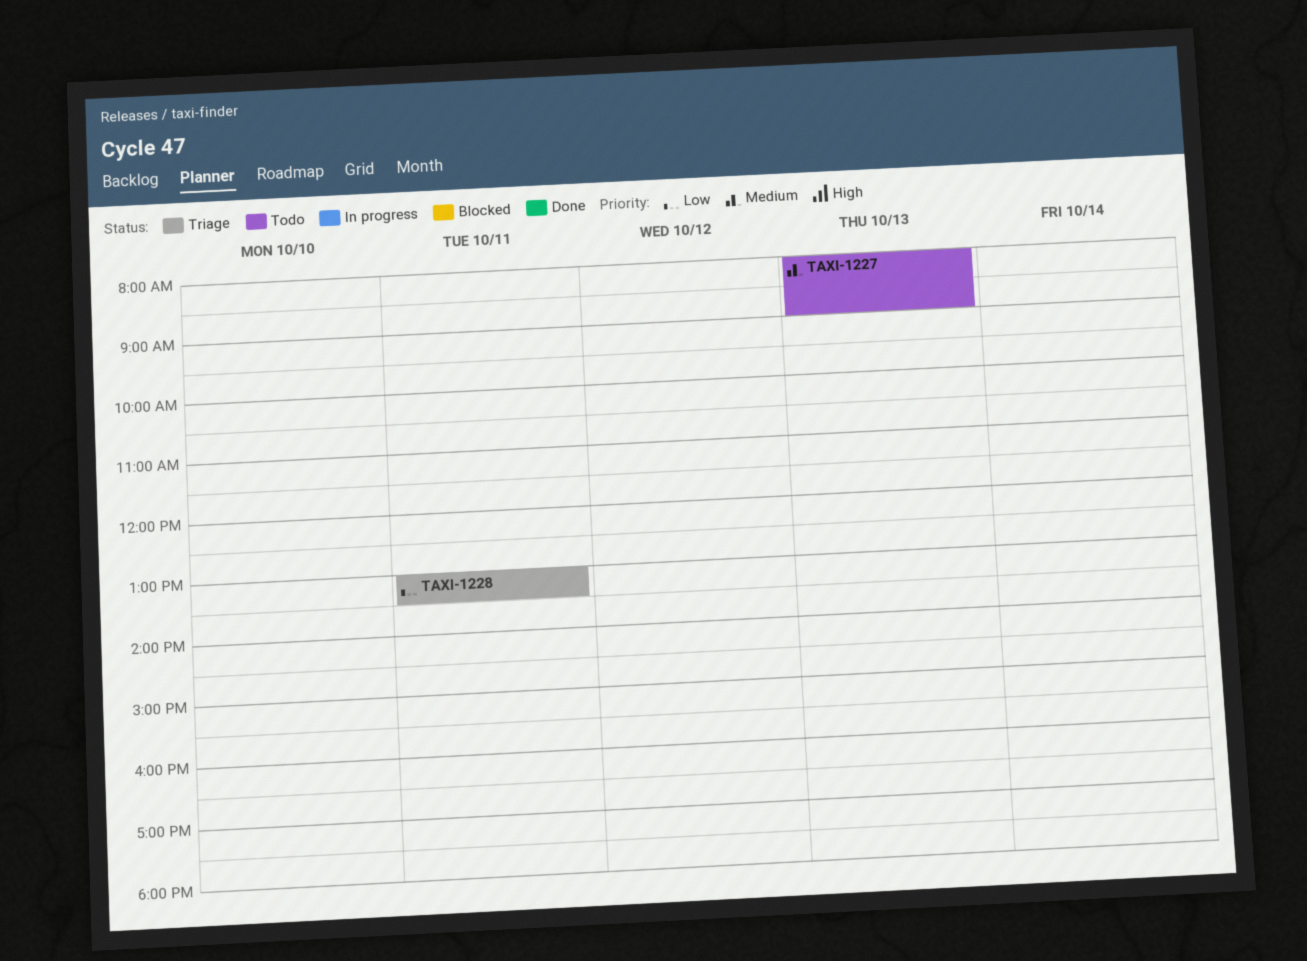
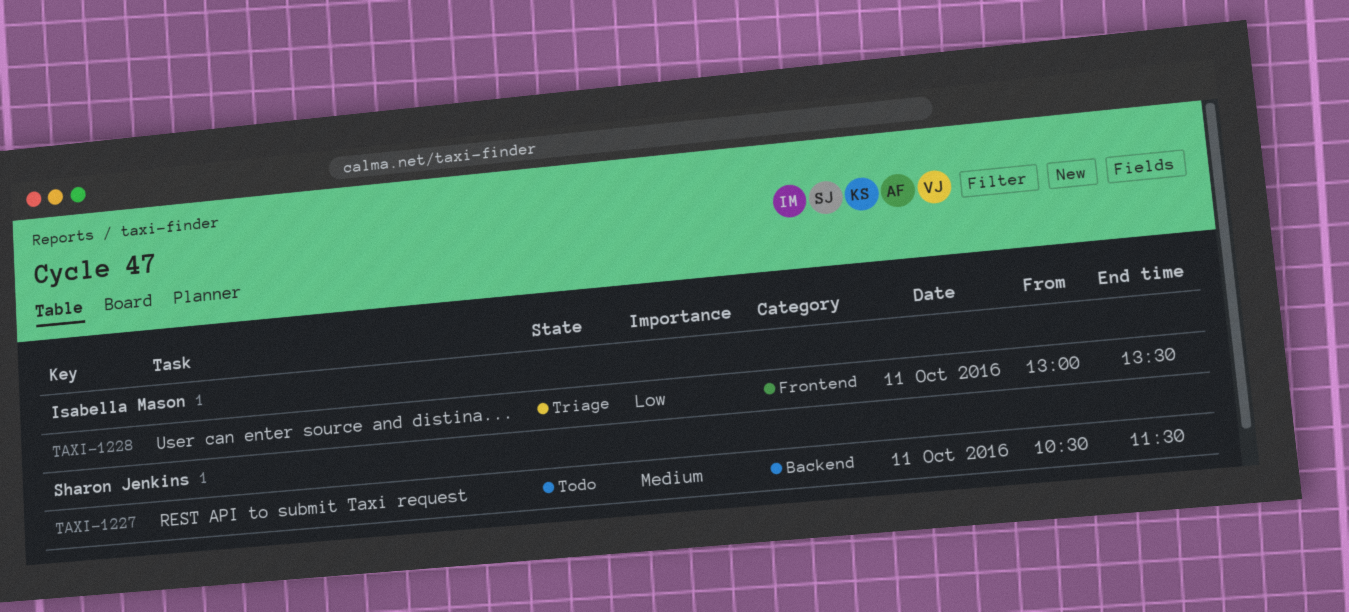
TAXI-1227, day: Oct 13 -> Oct 11
TAXI-1227, begins: 08:00 -> 10:30
TAXI-1227, ends: 09:00 -> 11:30

